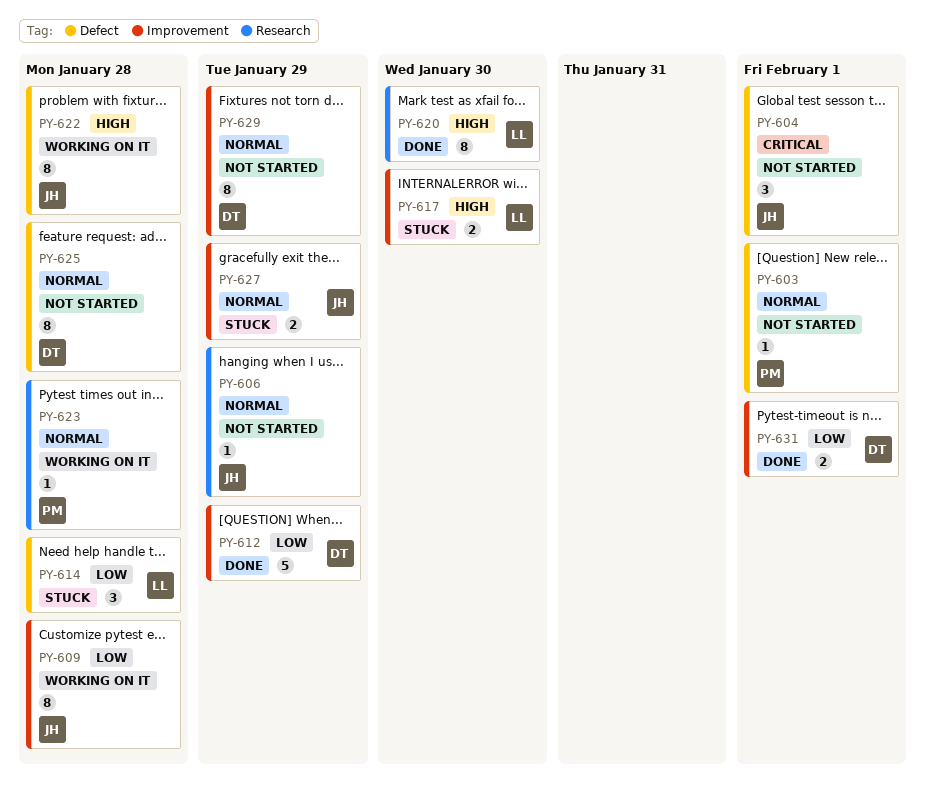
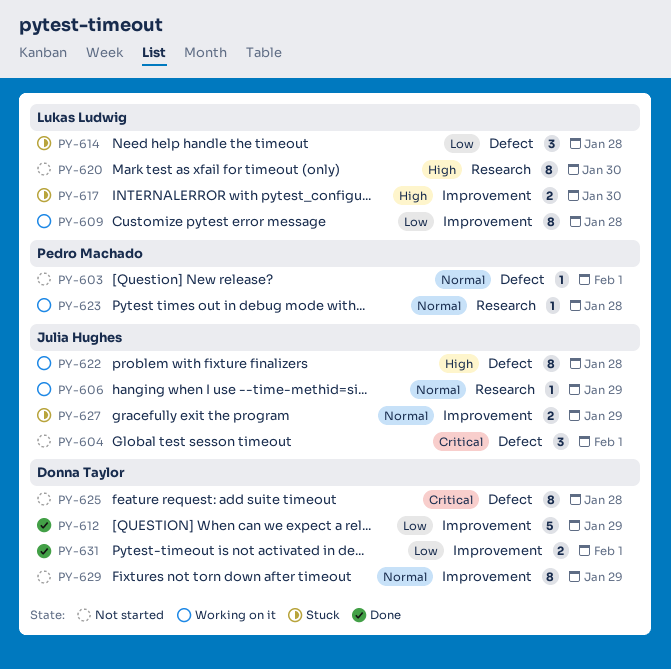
PY-606, status: Not started -> Working on it
PY-609, owner: Julia Hughes -> Lukas Ludwig
PY-620, status: Done -> Not started
PY-625, priority: Normal -> Critical

